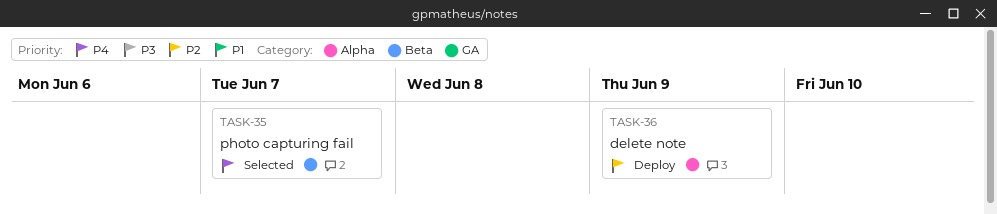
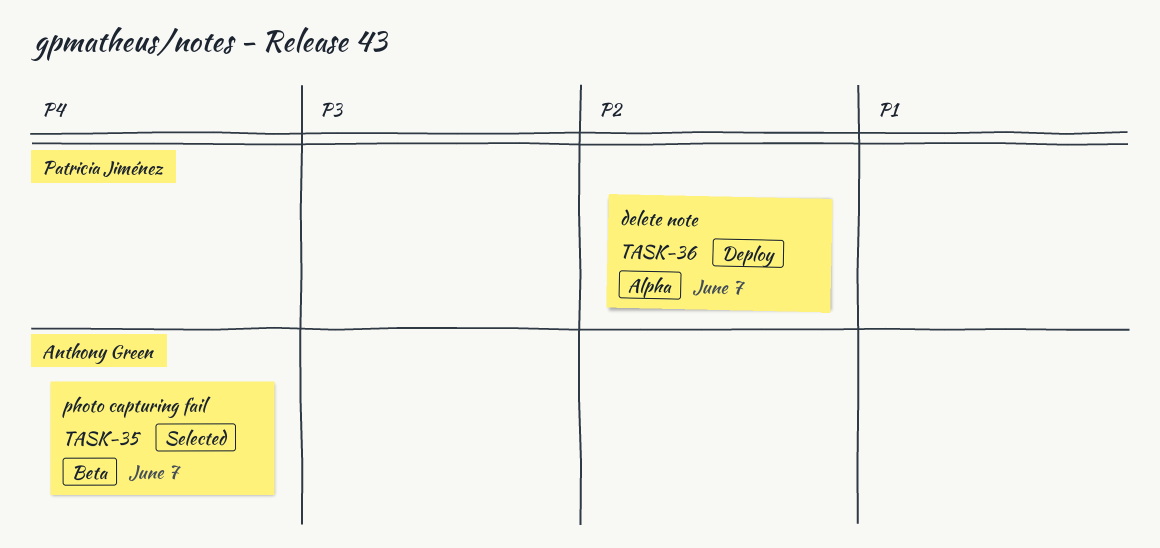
TASK-36, due: Jun 9 -> Jun 7

